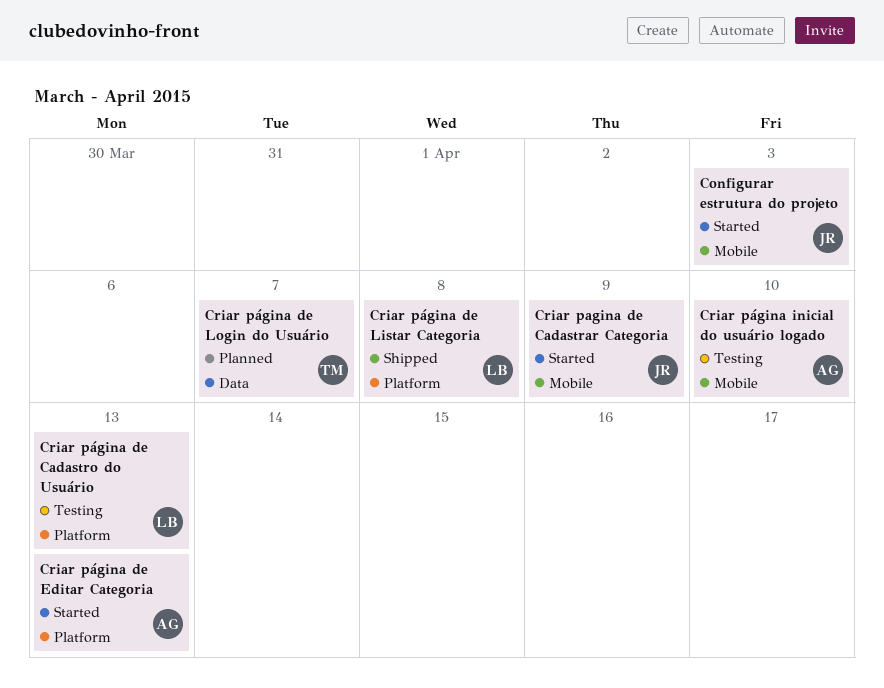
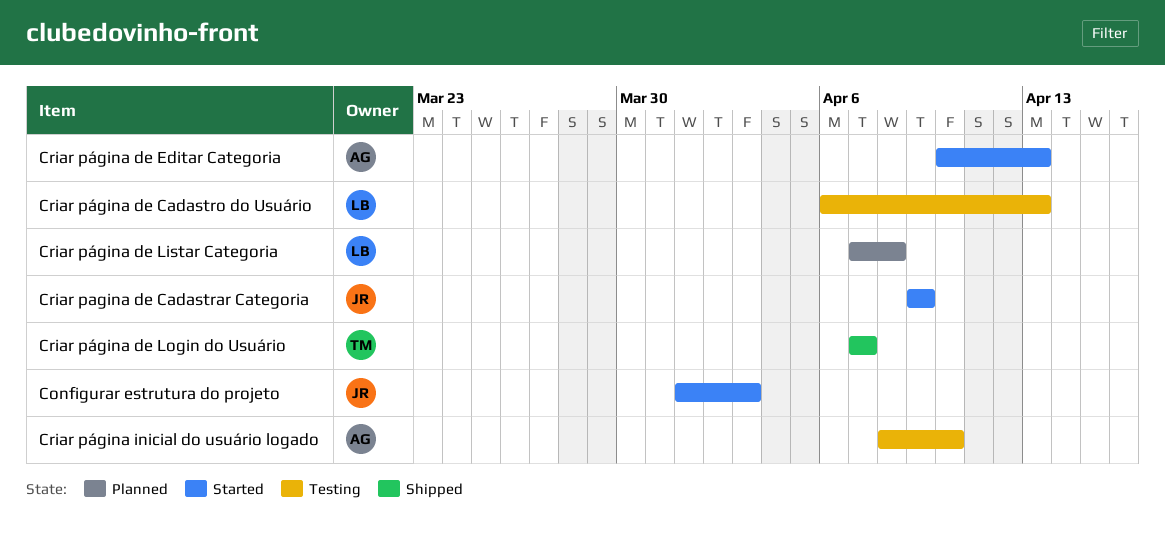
Criar página de Listar Categoria, status: Shipped -> Planned
Criar página de Login do Usuário, status: Planned -> Shipped

